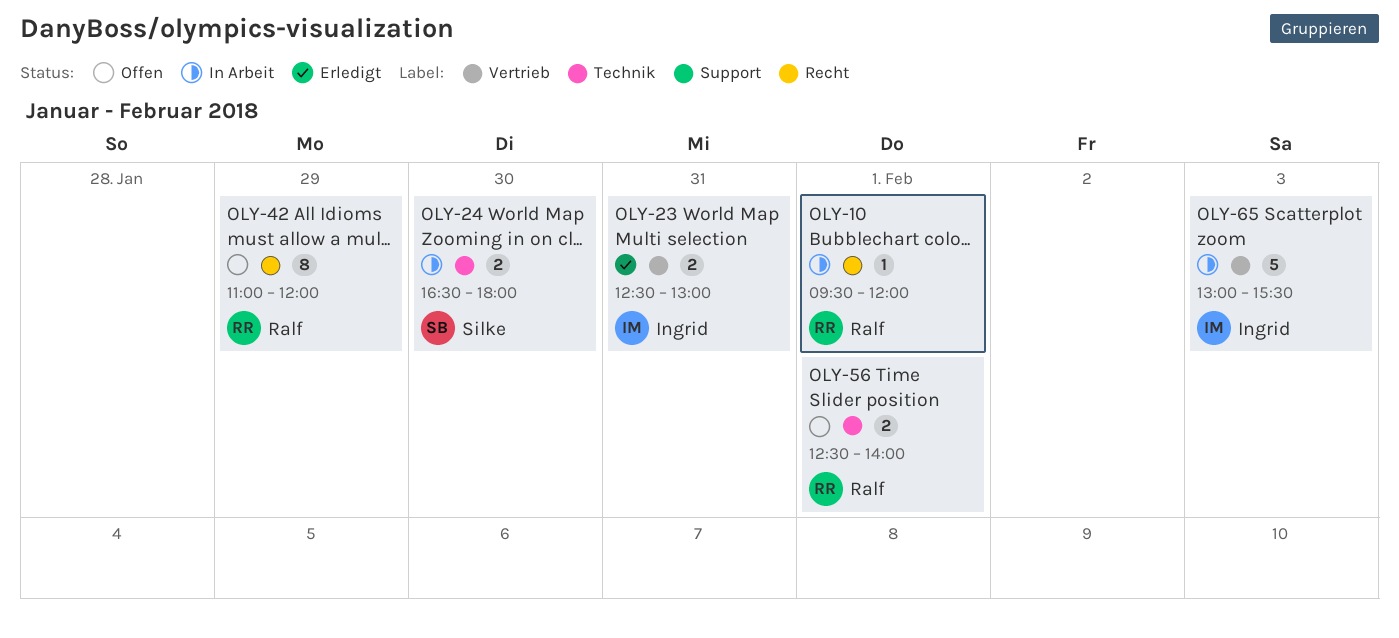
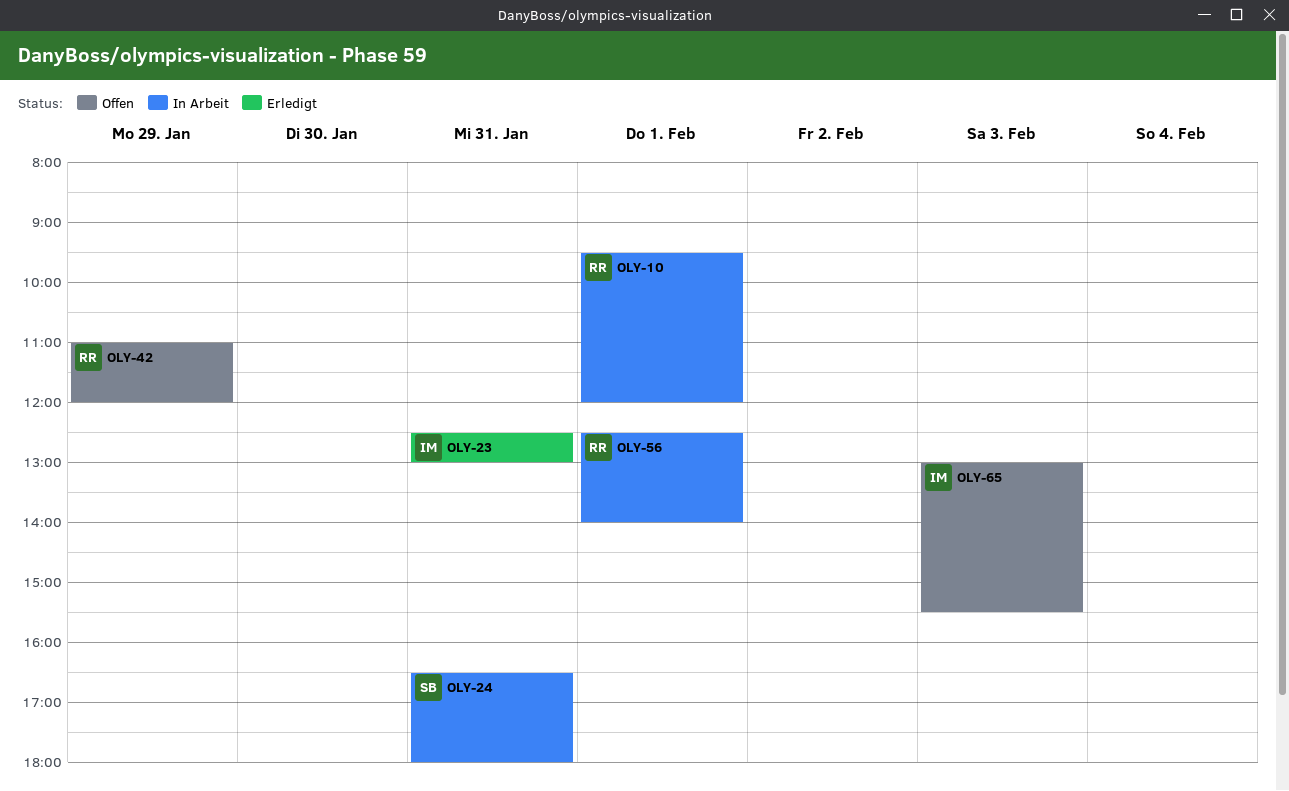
OLY-24, day: Jan 30 -> Jan 31
OLY-56, status: Offen -> In Arbeit
OLY-65, status: In Arbeit -> Offen

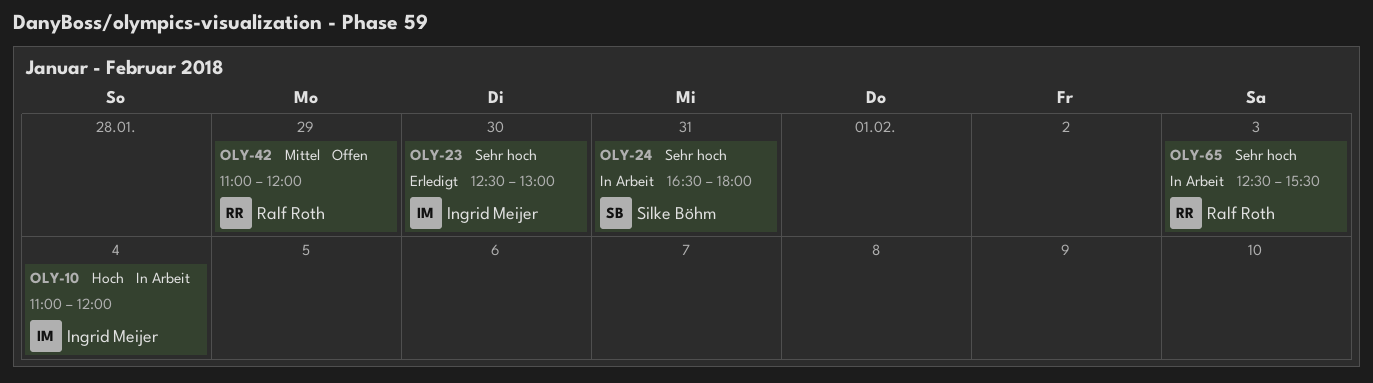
OLY-10, owner: Ralf Roth -> Ingrid Meijer
OLY-10, day: Feb 1 -> Feb 4
OLY-10, begins: 09:30 -> 11:00
OLY-23, day: Jan 31 -> Jan 30
OLY-56: present -> none
OLY-65, status: Offen -> In Arbeit
OLY-65, owner: Ingrid Meijer -> Ralf Roth
OLY-65, begins: 13:00 -> 12:30

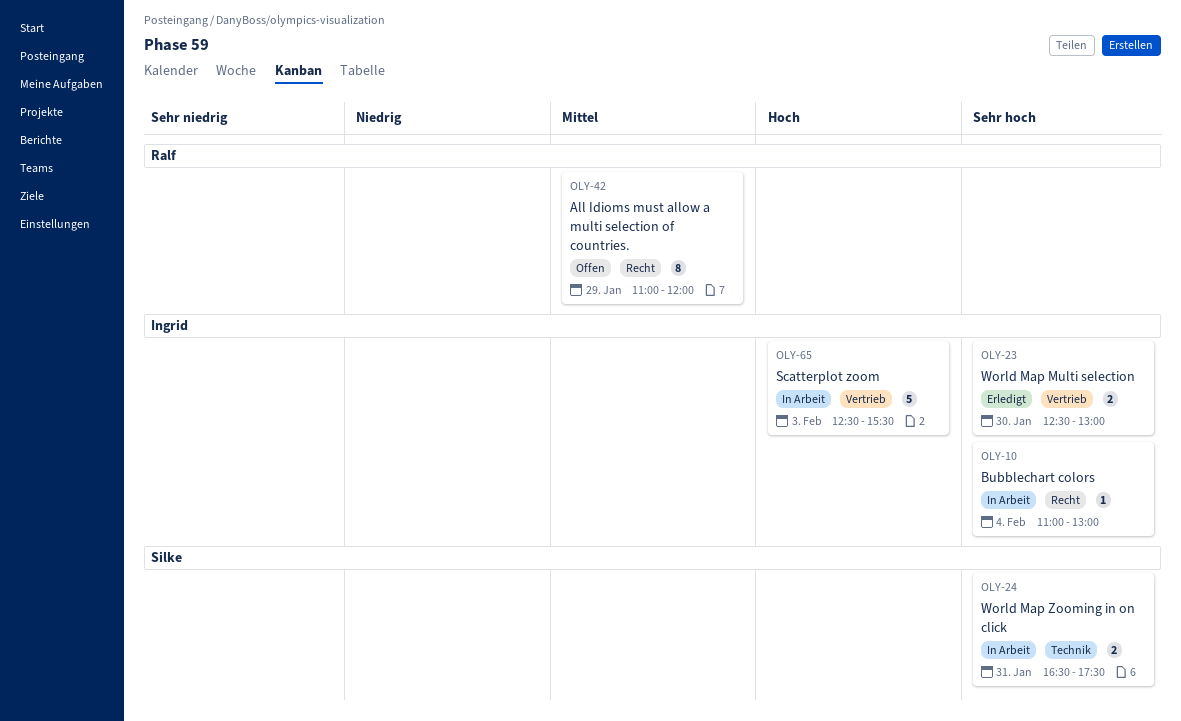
OLY-10, priority: Hoch -> Sehr hoch
OLY-10, ends: 12:00 -> 13:00
OLY-24, ends: 18:00 -> 17:30
OLY-65, owner: Ralf Roth -> Ingrid Meijer
OLY-65, priority: Sehr hoch -> Hoch

